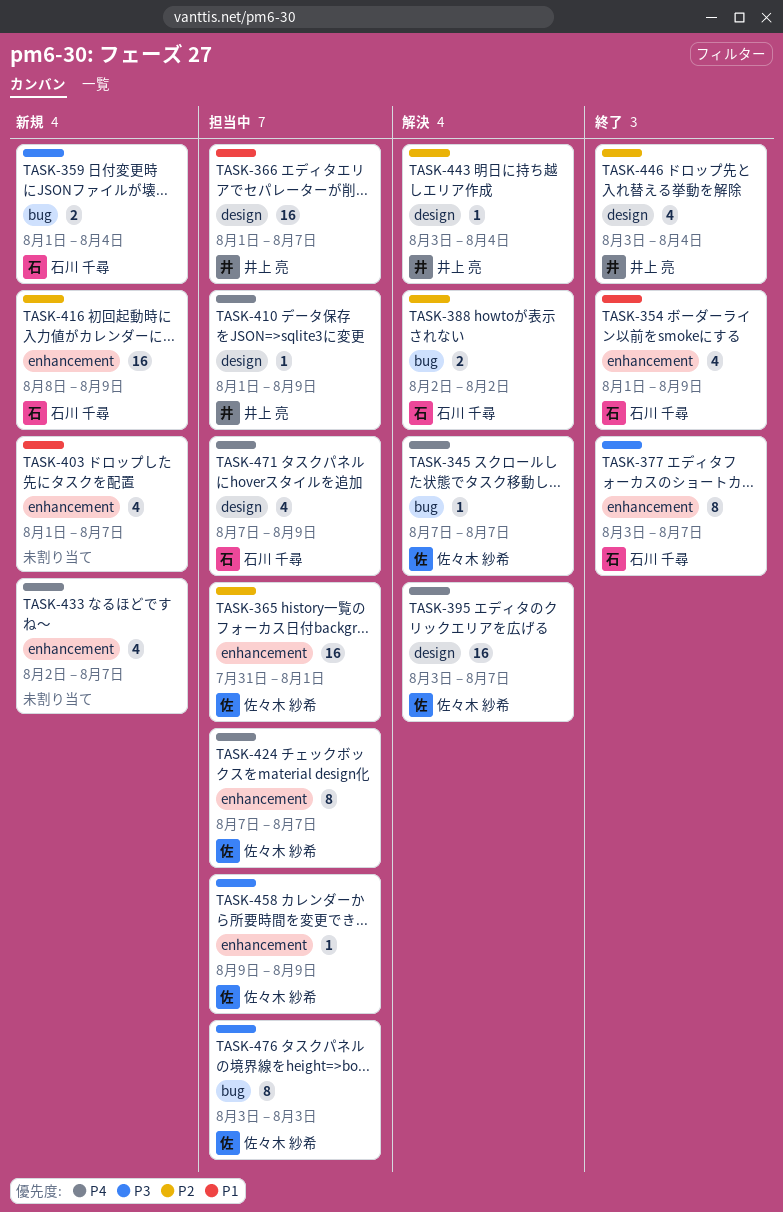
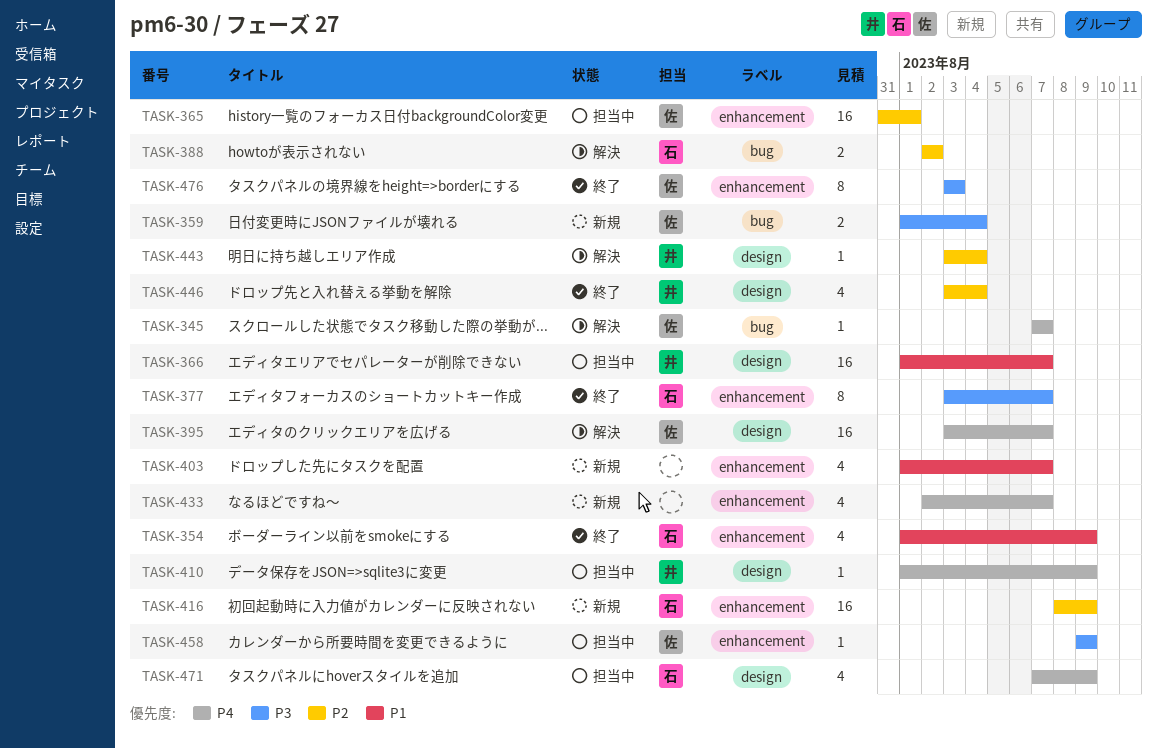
TASK-359, owner: 石川 千尋 -> 佐々木 紗希
TASK-424: present -> none
TASK-476, status: 担当中 -> 終了
TASK-476, label: bug -> enhancement

